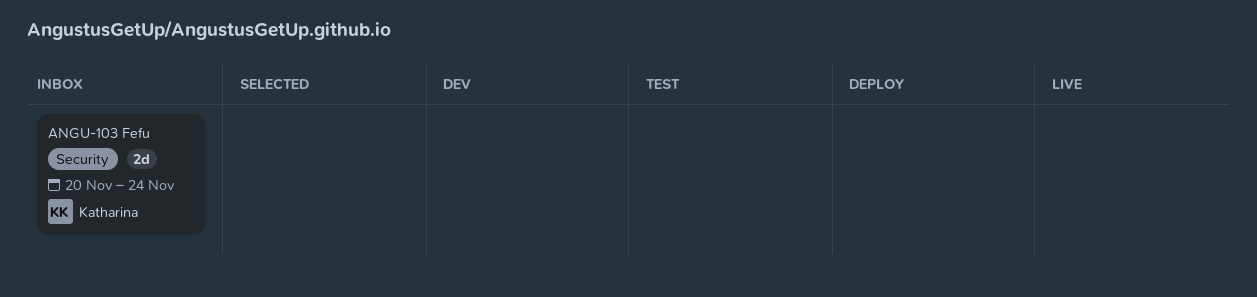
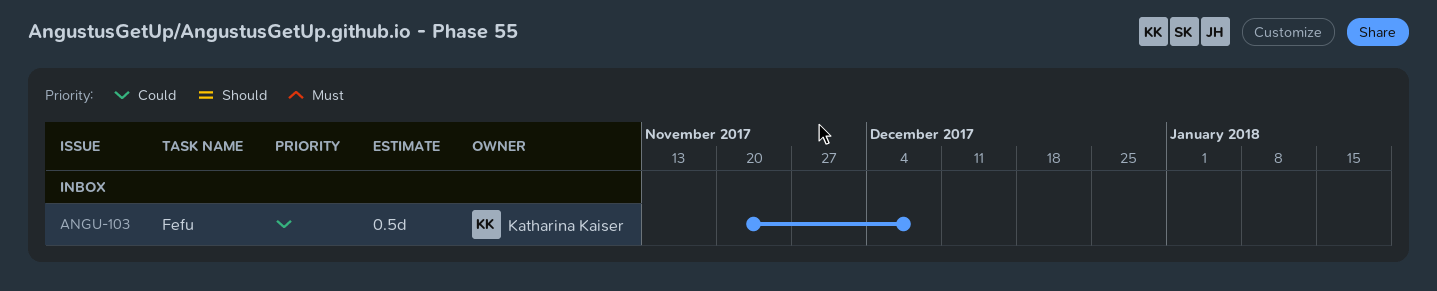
ANGU-103, estimate: 2d -> 0.5d
ANGU-103, due: Nov 24 -> Dec 8

